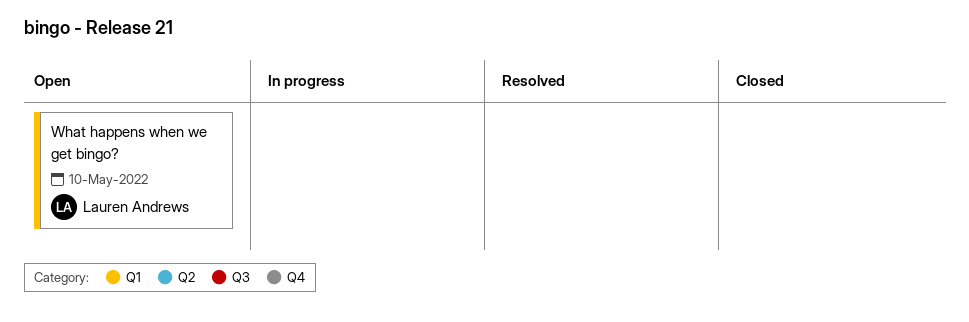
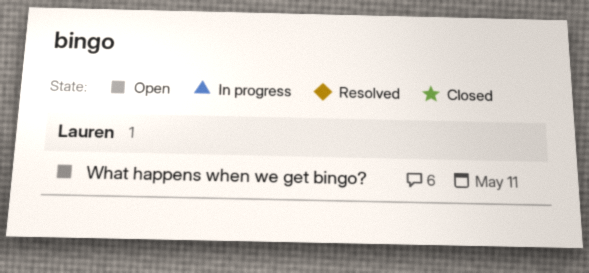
What happens when we get bingo?, due: May 10 -> May 11

